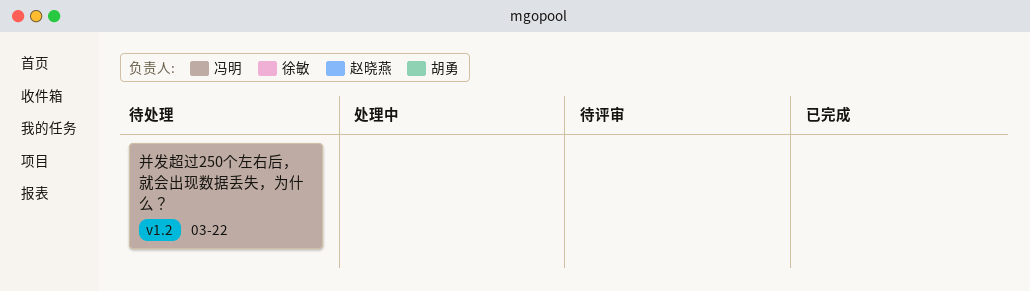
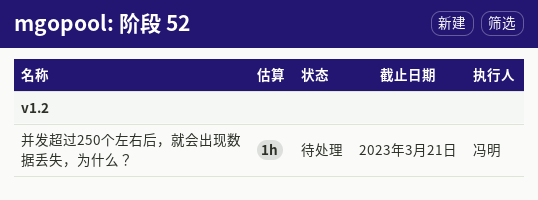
并发超过250个左右后，就会出现数据丢失，为什么？, due: Mar 22 -> Mar 21

